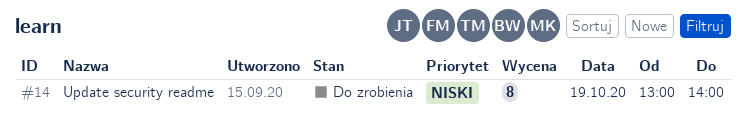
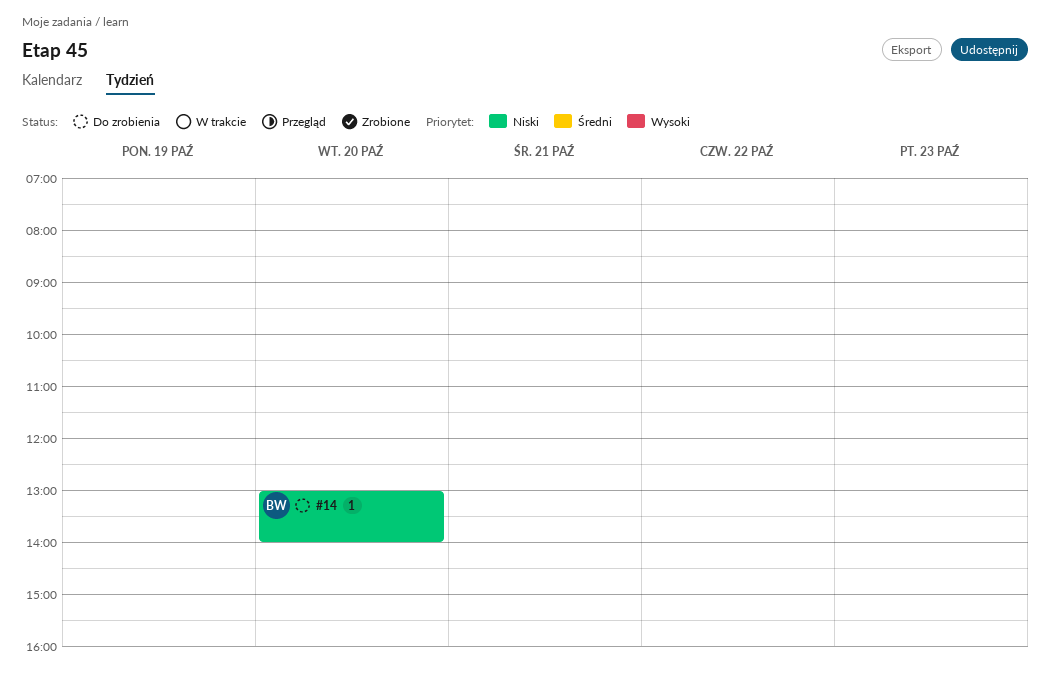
#14, estimate: 8 -> 1
#14, day: Oct 19 -> Oct 20

